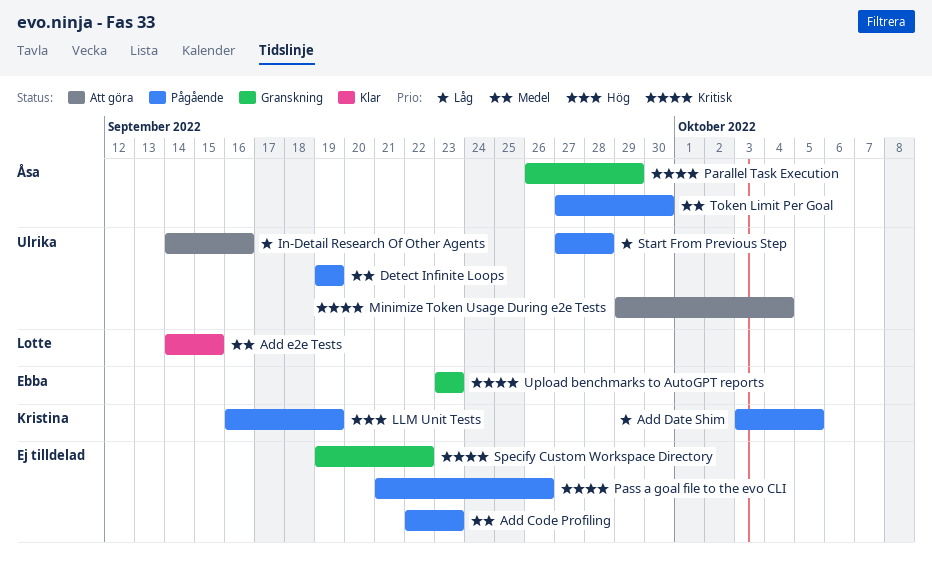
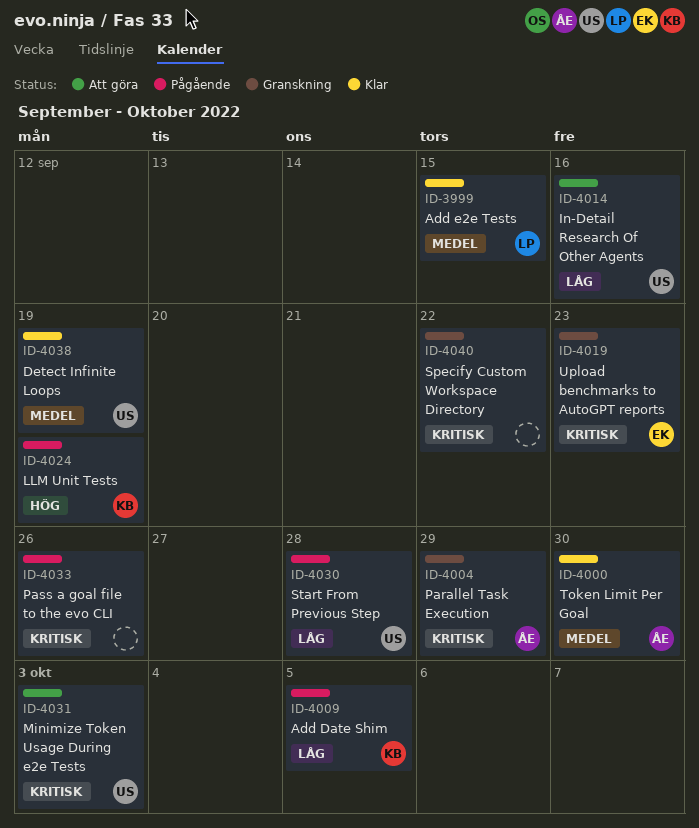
Add Code Profiling: present -> none
Detect Infinite Loops, status: Pågående -> Klar
Minimize Token Usage During e2e Tests, due: Oct 4 -> Oct 3
Token Limit Per Goal, status: Pågående -> Klar

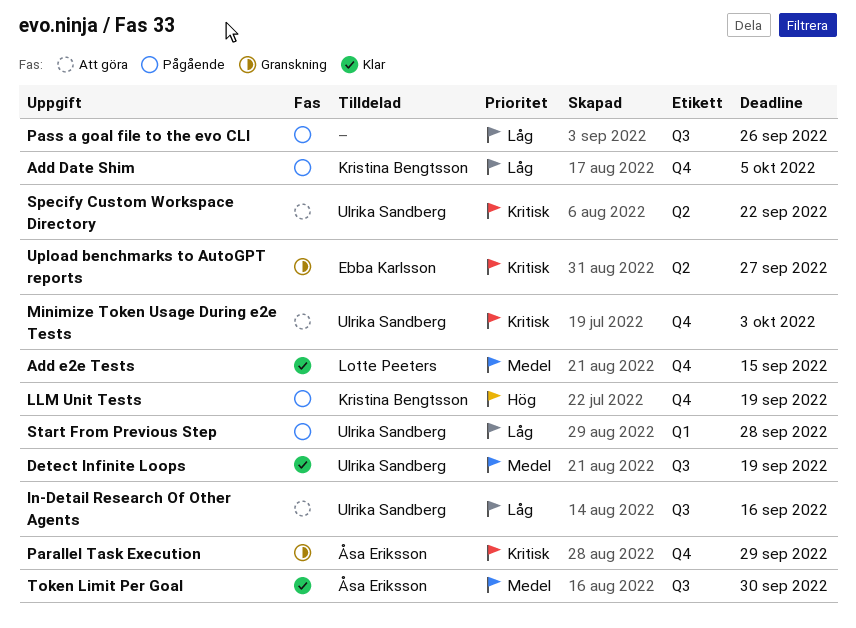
Pass a goal file to the evo CLI, priority: Kritisk -> Låg
Specify Custom Workspace Directory, status: Granskning -> Att göra
Specify Custom Workspace Directory, owner: none -> Ulrika Sandberg
Upload benchmarks to AutoGPT reports, due: Sep 23 -> Sep 27

